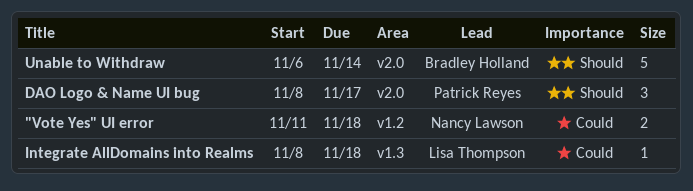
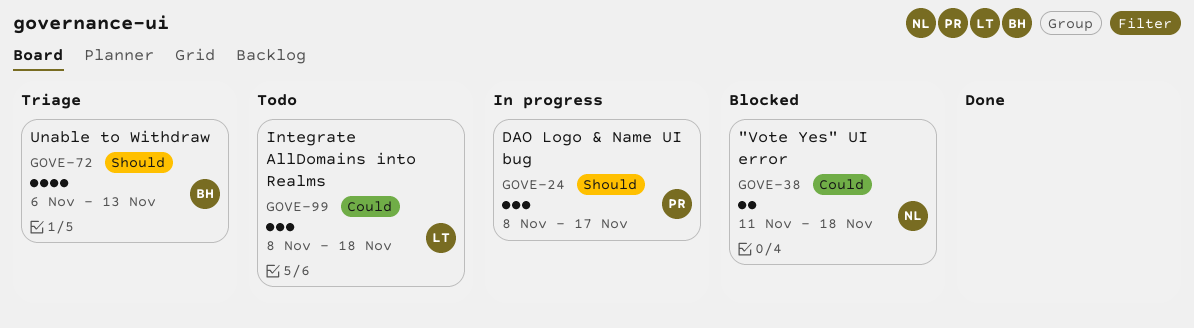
Integrate AllDomains into Realms, estimate: 1 -> 3
Unable to Withdraw, estimate: 5 -> 4
Unable to Withdraw, due: Nov 14 -> Nov 13

